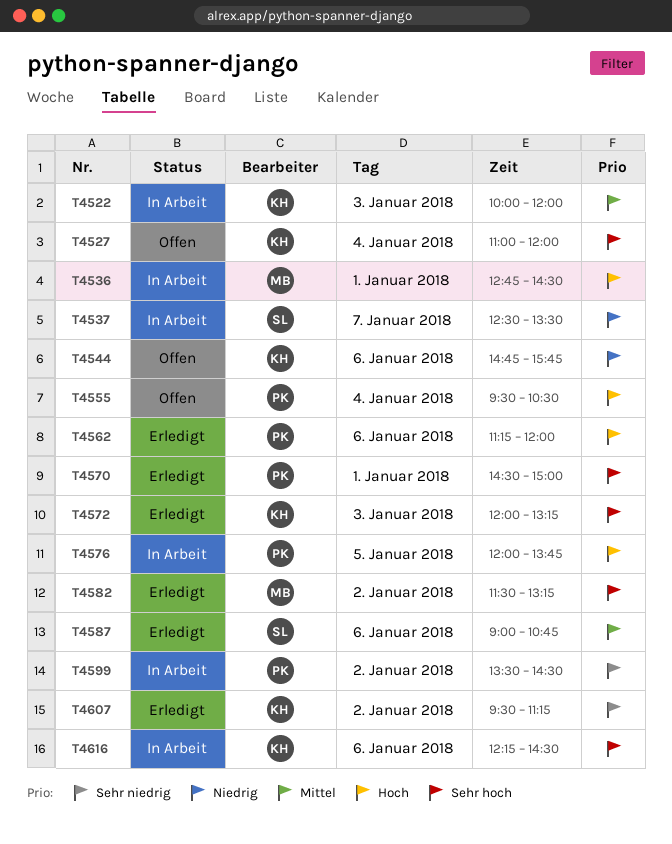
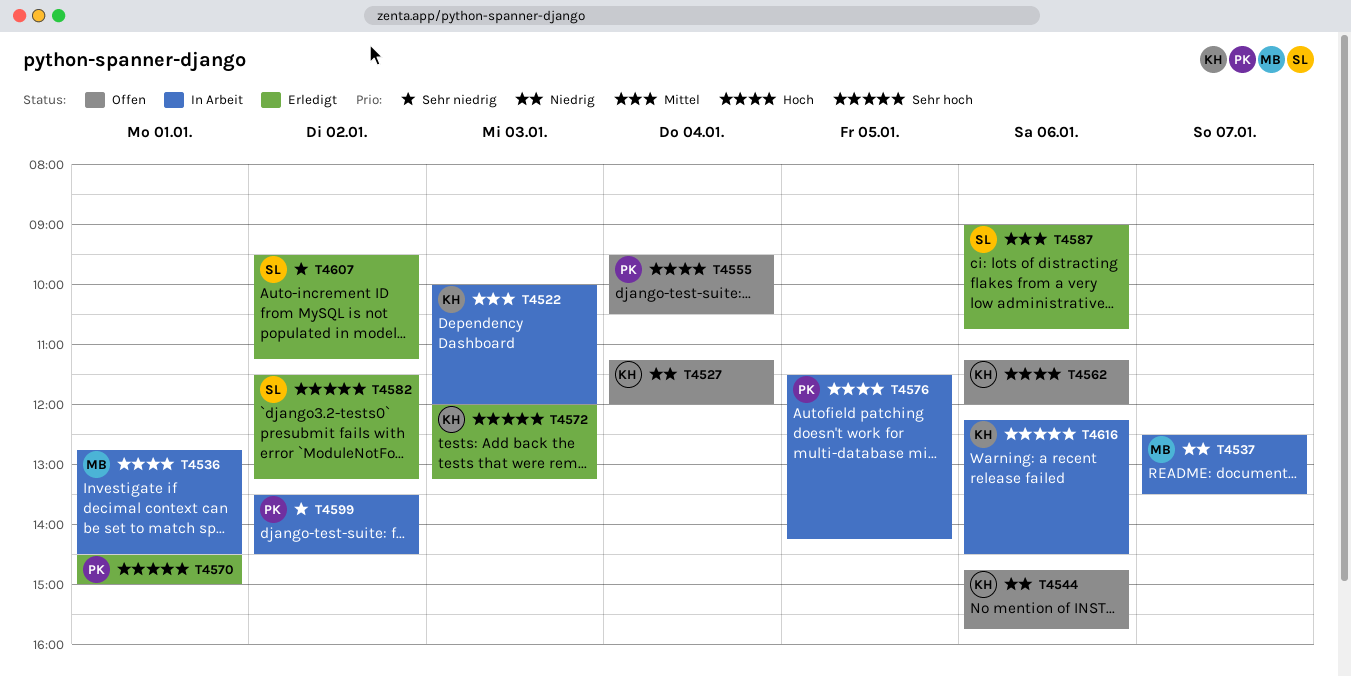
T4527, priority: Sehr hoch -> Niedrig
T4527, begins: 11:00 -> 11:15
T4537, owner: SL -> MB
T4562, status: Erledigt -> Offen
T4562, owner: PK -> KH
T4576, begins: 12:00 -> 11:30
T4576, ends: 13:45 -> 14:15
T4582, owner: MB -> SL
T4607, owner: KH -> SL

